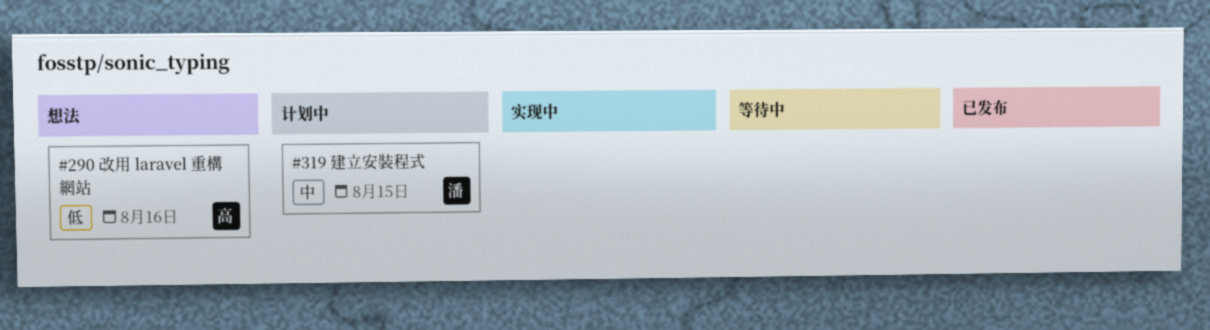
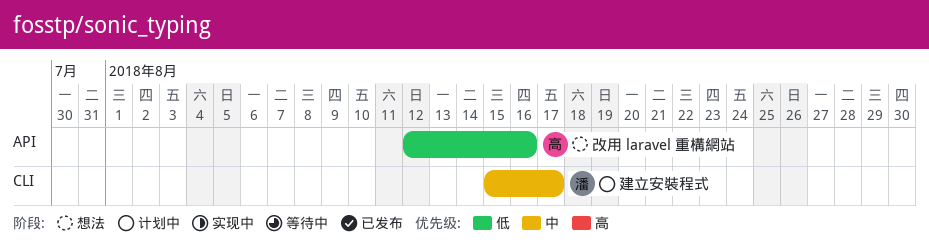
建立安裝程式, due: Aug 15 -> Aug 17

